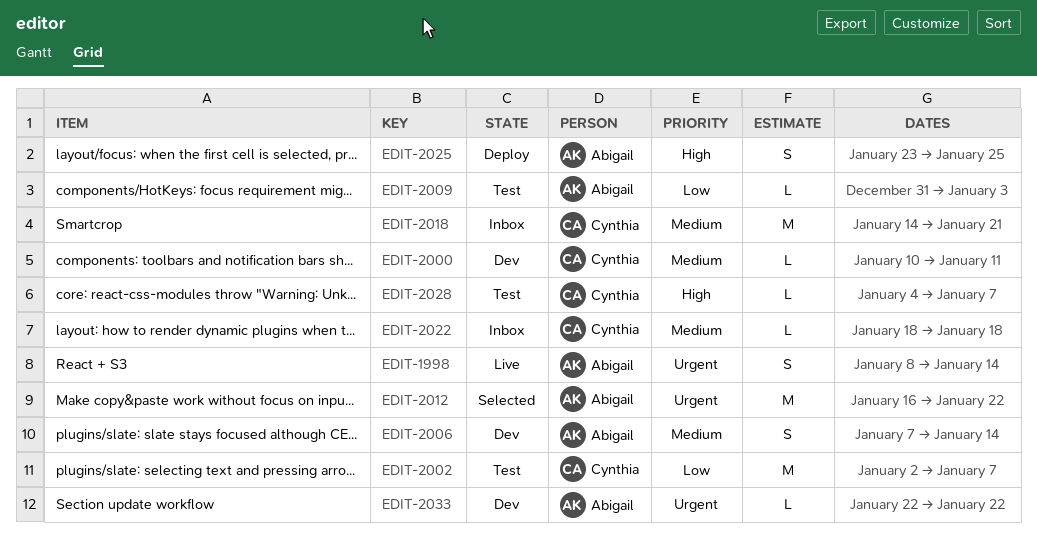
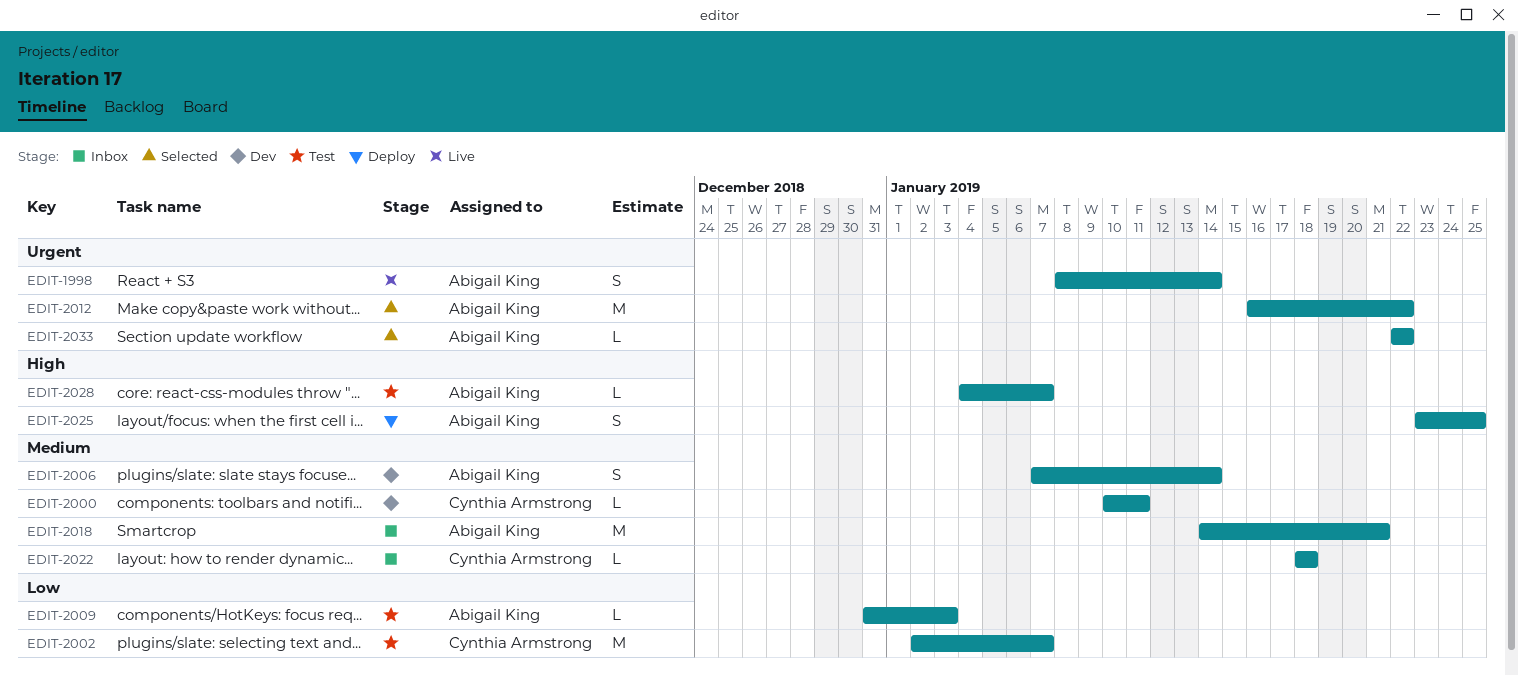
EDIT-2018, owner: Cynthia Armstrong -> Abigail King
EDIT-2028, owner: Cynthia Armstrong -> Abigail King
EDIT-2033, status: Dev -> Selected

